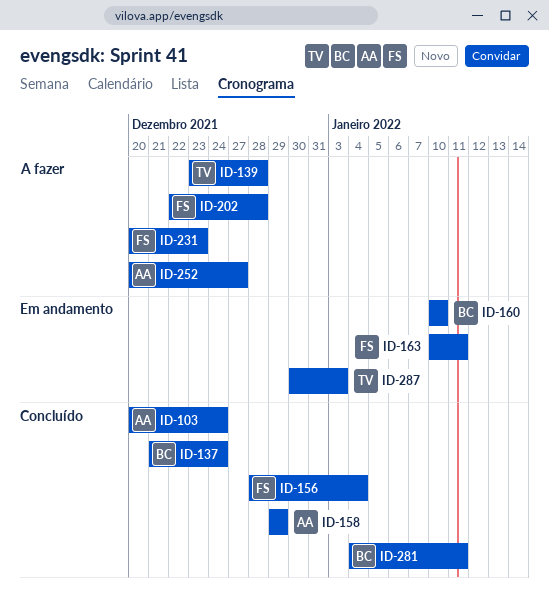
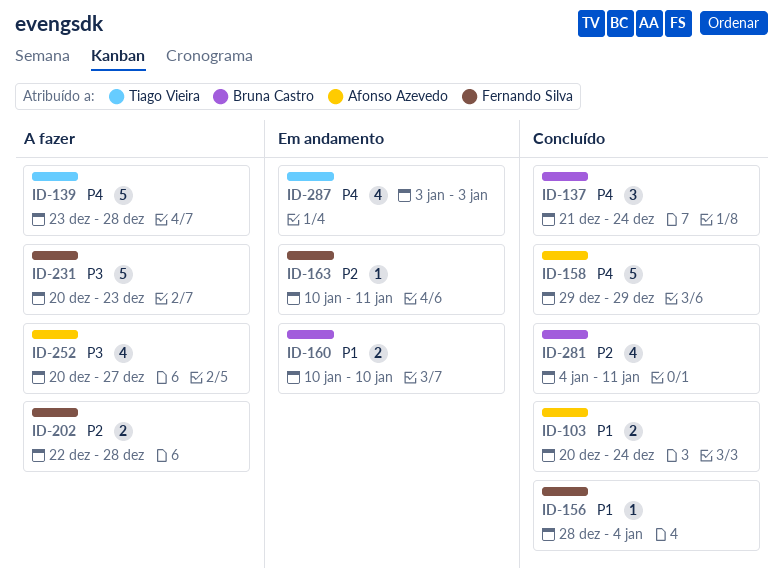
ID-287, start: Dec 30 -> Jan 3

